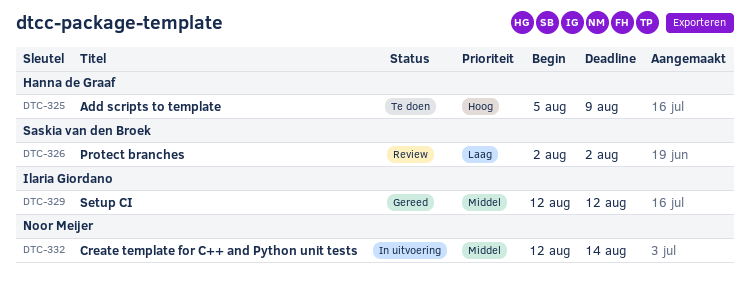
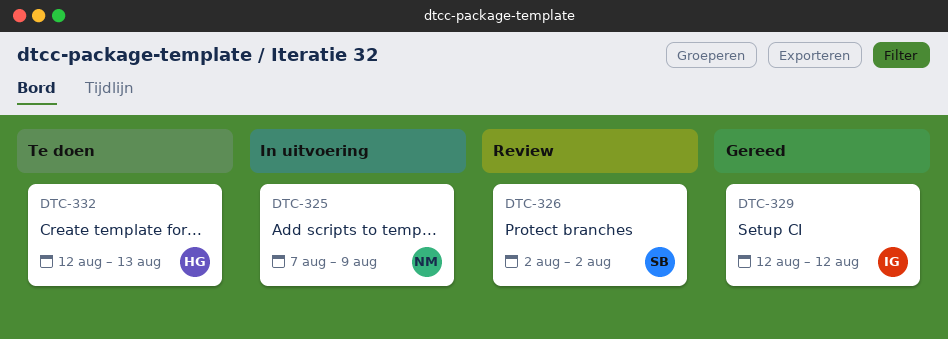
DTC-325, status: Te doen -> In uitvoering
DTC-325, owner: Hanna de Graaf -> Noor Meijer
DTC-325, start: Aug 5 -> Aug 7
DTC-332, status: In uitvoering -> Te doen
DTC-332, owner: Noor Meijer -> Hanna de Graaf
DTC-332, due: Aug 14 -> Aug 13

